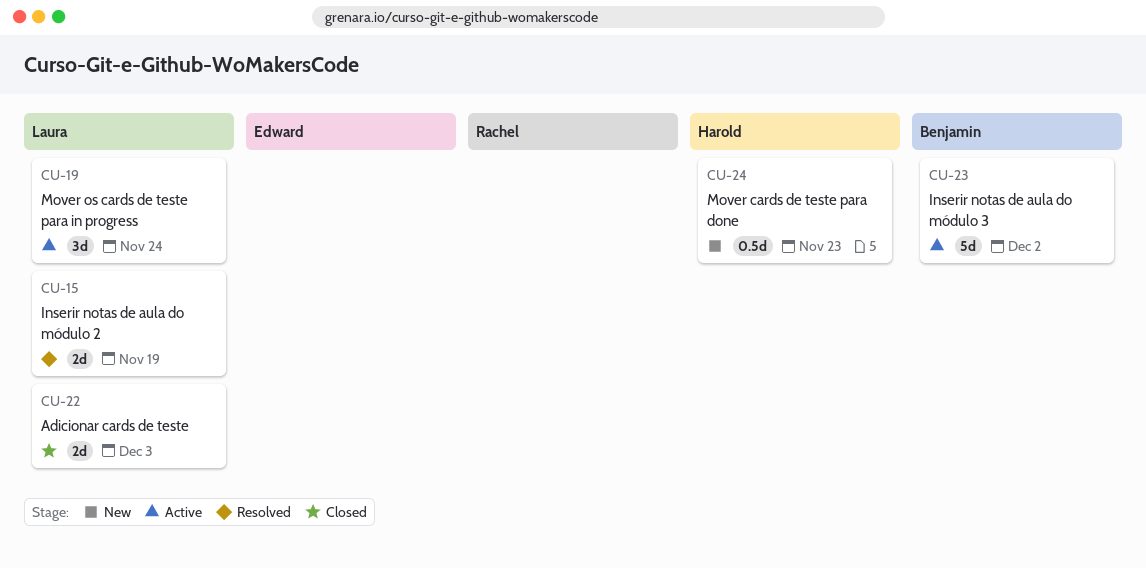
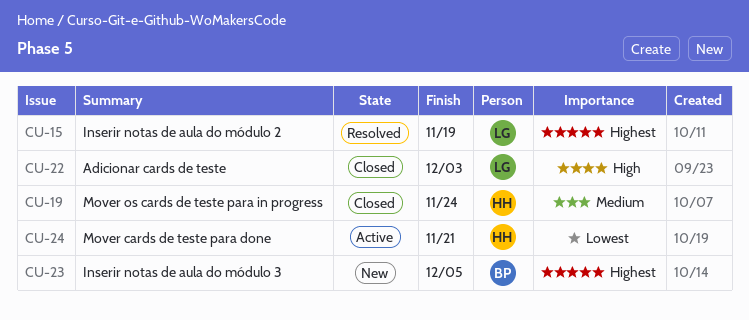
CU-19, status: Active -> Closed
CU-19, owner: Laura -> Harold
CU-23, status: Active -> New
CU-23, due: Dec 2 -> Dec 5
CU-24, status: New -> Active
CU-24, due: Nov 23 -> Nov 21

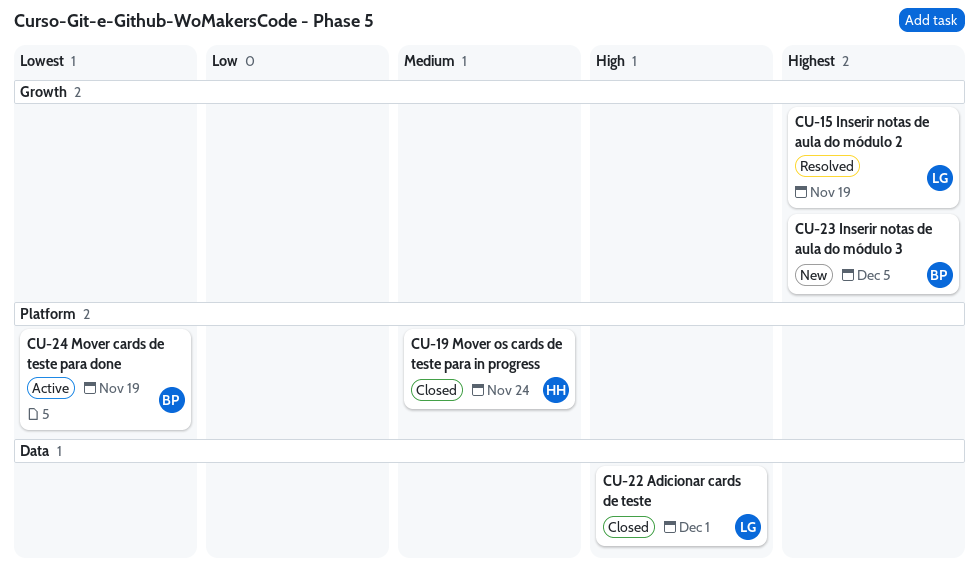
CU-22, due: Dec 3 -> Dec 1
CU-24, owner: HH -> BP
CU-24, due: Nov 21 -> Nov 19

